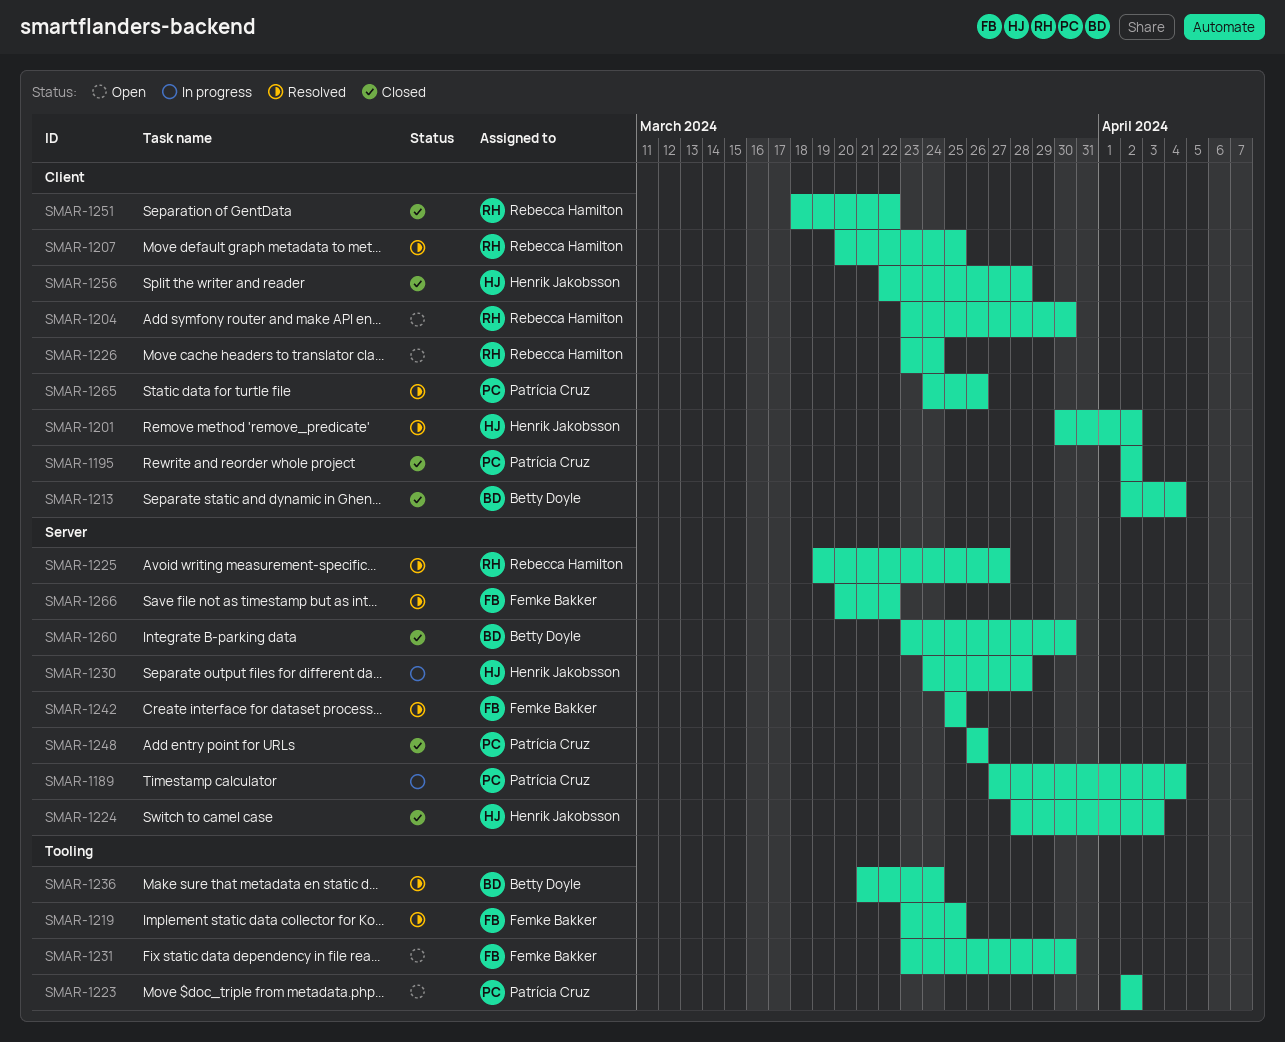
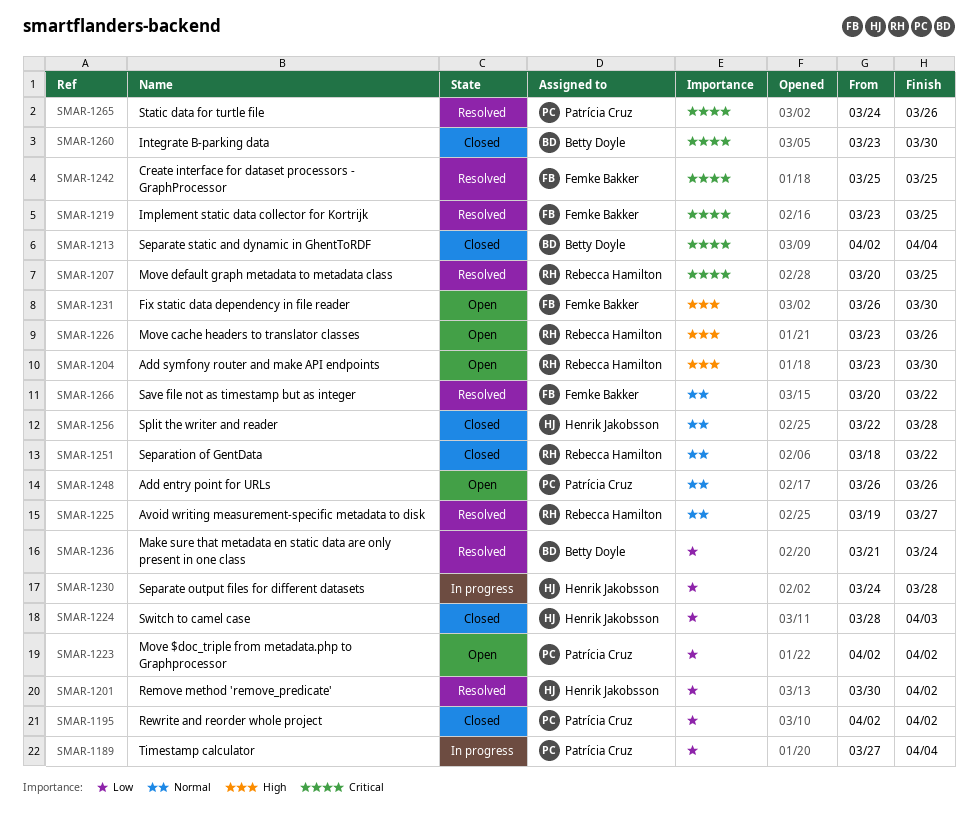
SMAR-1226, due: Mar 24 -> Mar 26
SMAR-1231, start: Mar 23 -> Mar 26
SMAR-1248, status: Closed -> Open

